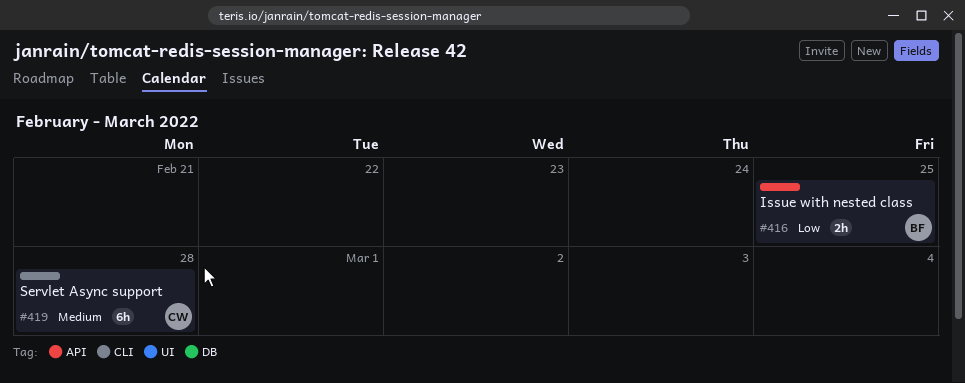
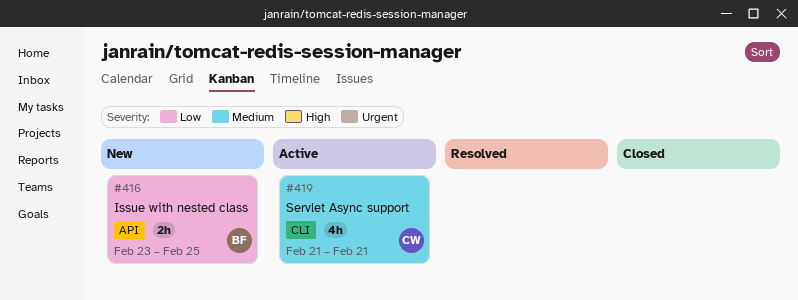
#419, estimate: 6h -> 4h
#419, due: Feb 28 -> Feb 21

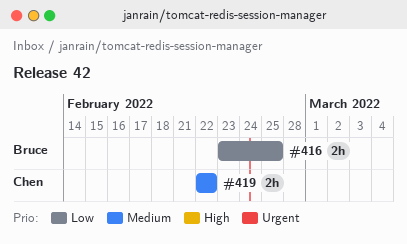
#419, estimate: 4h -> 2h
#419, start: Feb 21 -> Feb 22
#419, due: Feb 21 -> Feb 22

